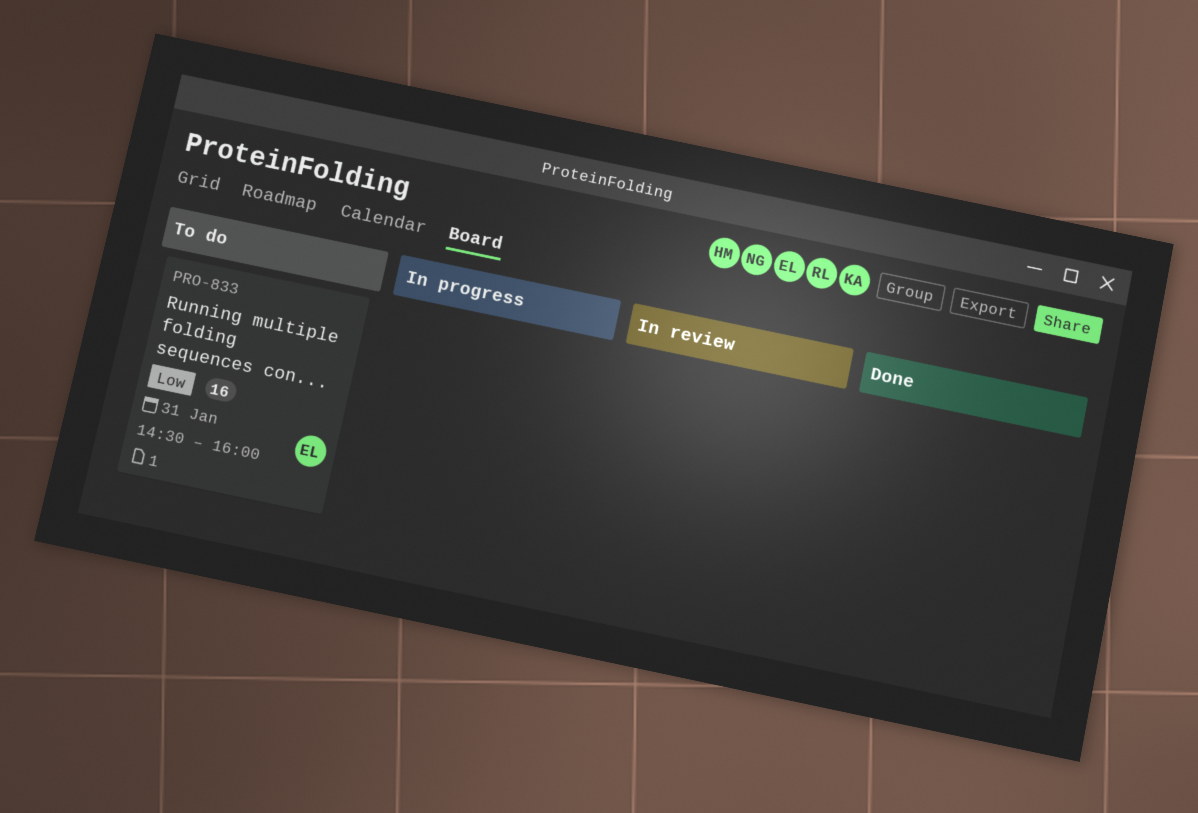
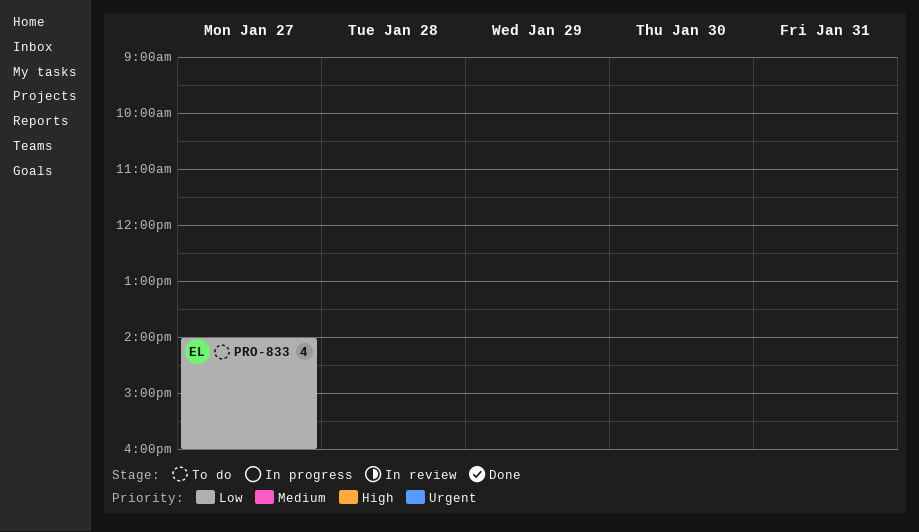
PRO-833, estimate: 16 -> 4
PRO-833, day: Jan 31 -> Jan 27
PRO-833, begins: 14:30 -> 14:00

